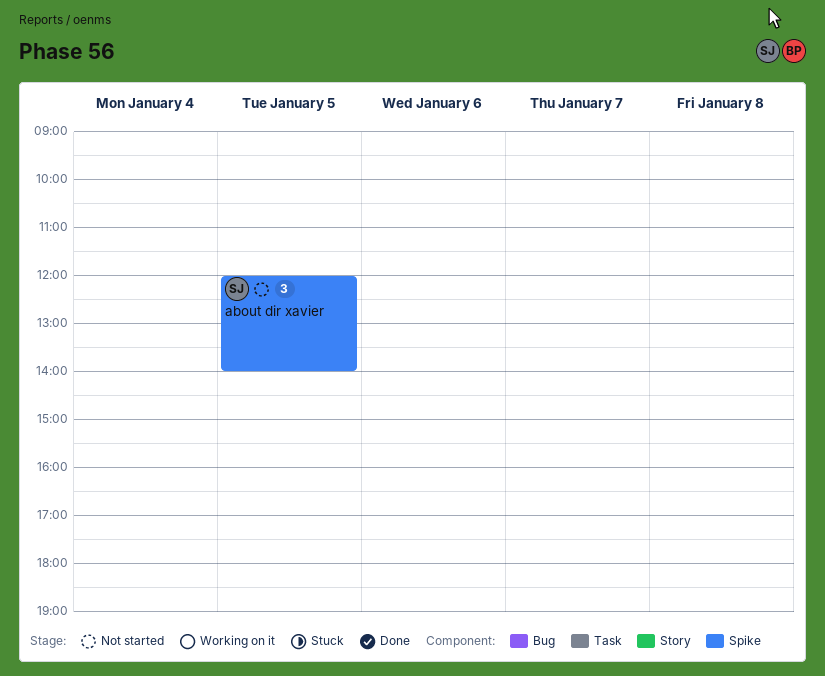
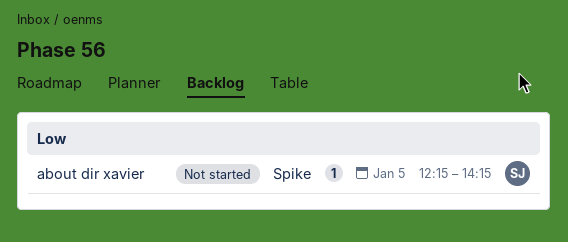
about dir xavier, estimate: 3 -> 1
about dir xavier, begins: 12:00 -> 12:15
about dir xavier, ends: 14:00 -> 14:15

